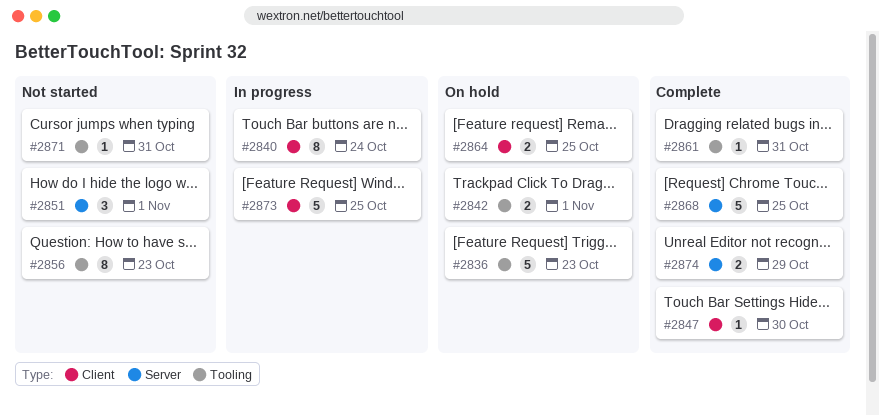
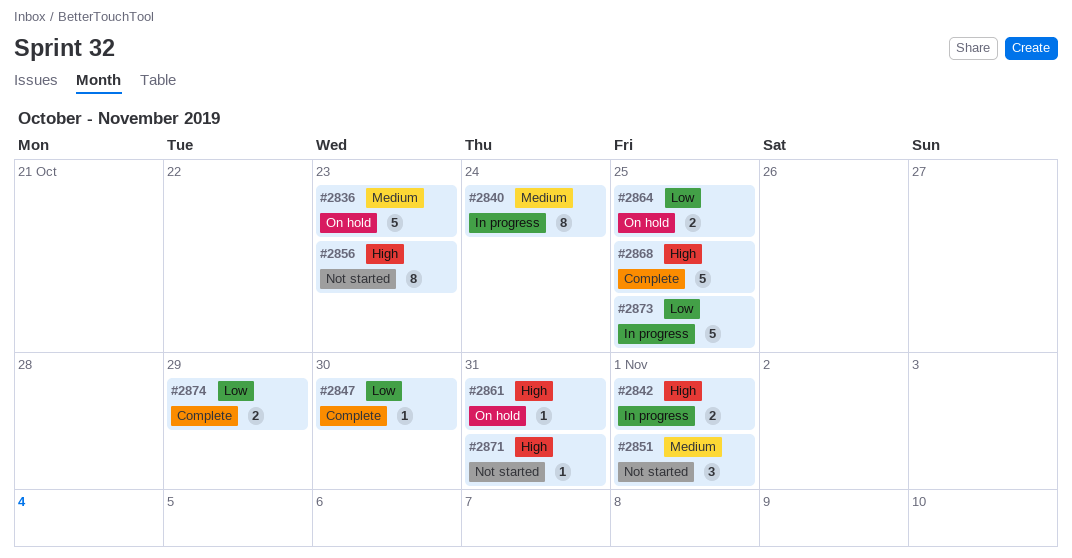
#2842, status: On hold -> In progress
#2861, status: Complete -> On hold

